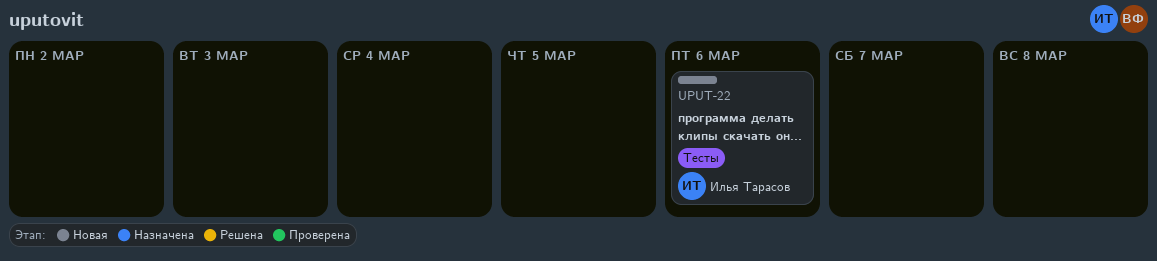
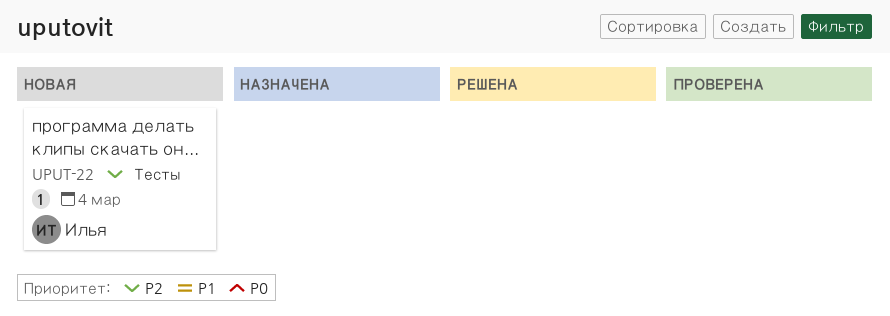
UPUT-22, due: Mar 6 -> Mar 4

